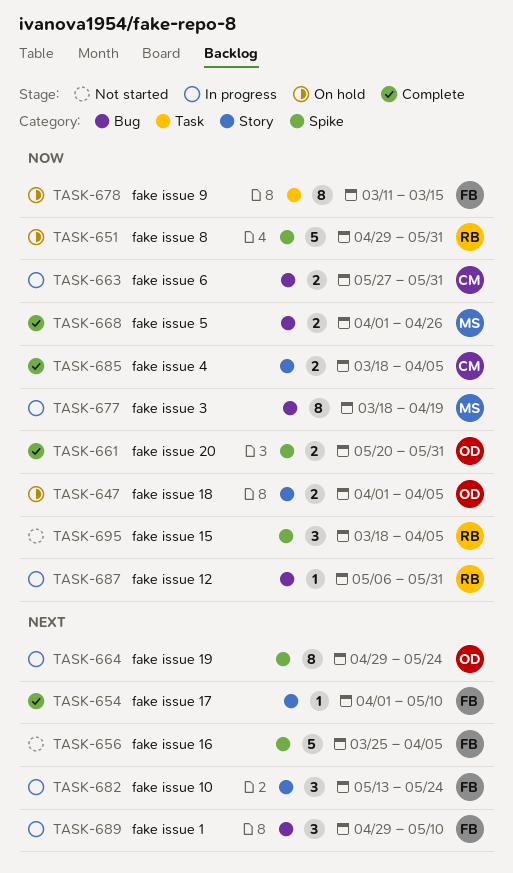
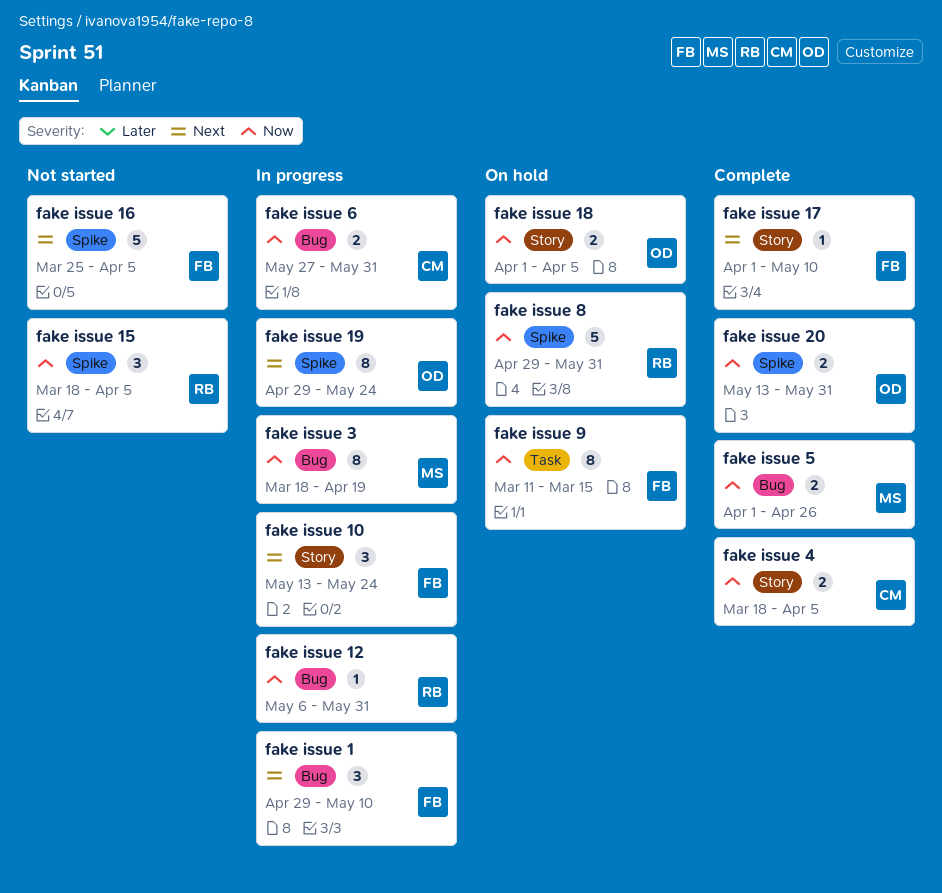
fake issue 20, start: May 20 -> May 13

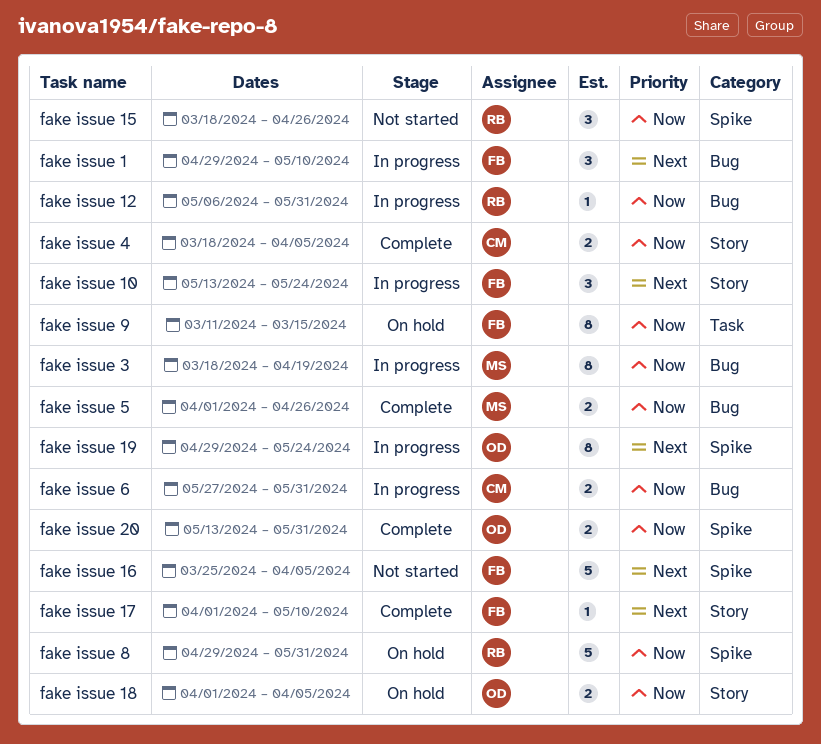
fake issue 15, due: Apr 5 -> Apr 26

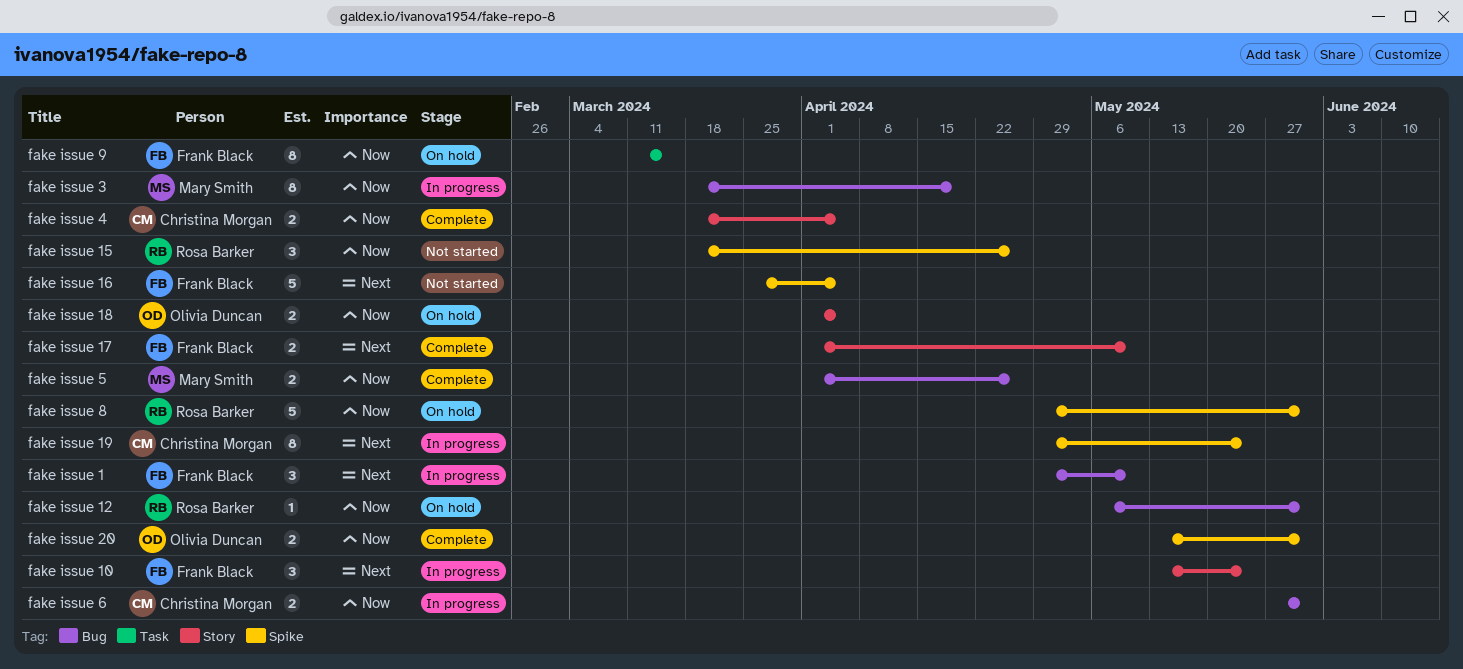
fake issue 12, status: In progress -> On hold
fake issue 17, estimate: 1 -> 2
fake issue 19, owner: Olivia Duncan -> Christina Morgan

